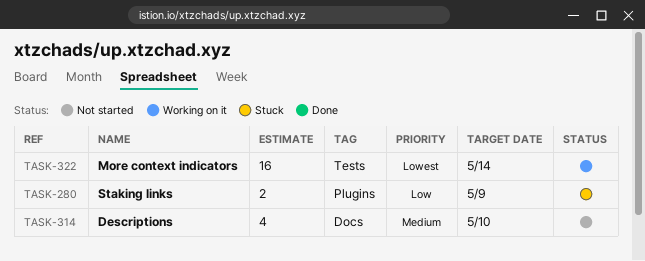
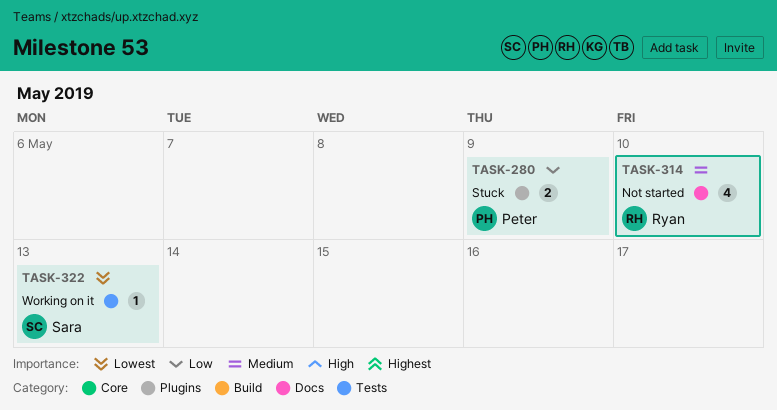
TASK-322, estimate: 16 -> 1
TASK-322, due: May 14 -> May 13

